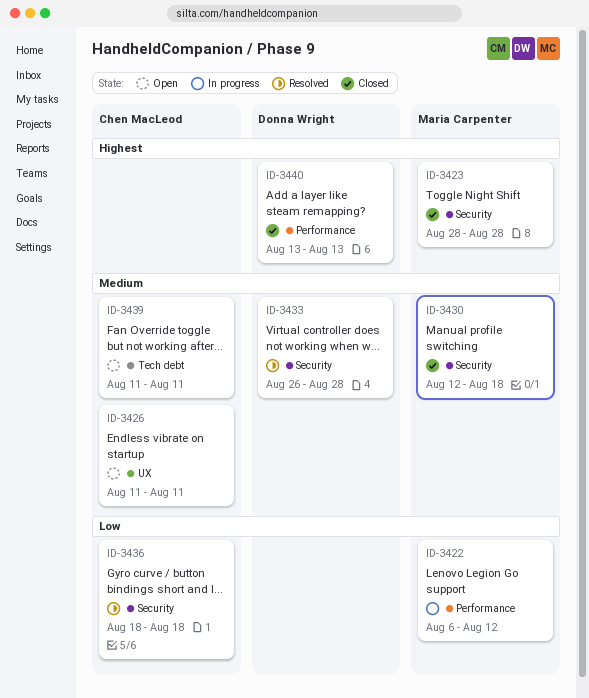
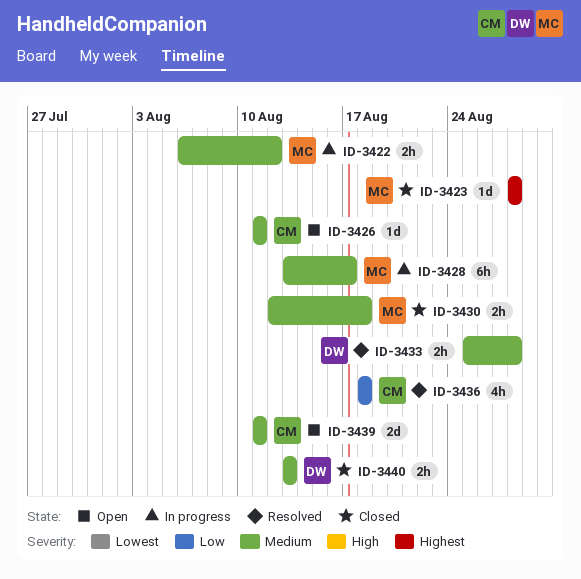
ID-3422, priority: Low -> Medium
ID-3428: none -> present
ID-3433, start: Aug 26 -> Aug 25
ID-3440, priority: Highest -> Medium

